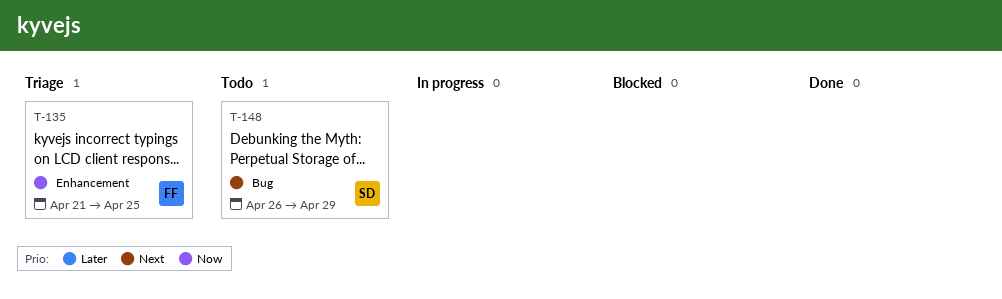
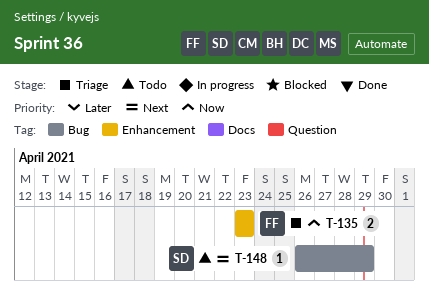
T-135, start: Apr 21 -> Apr 23
T-135, due: Apr 25 -> Apr 23

